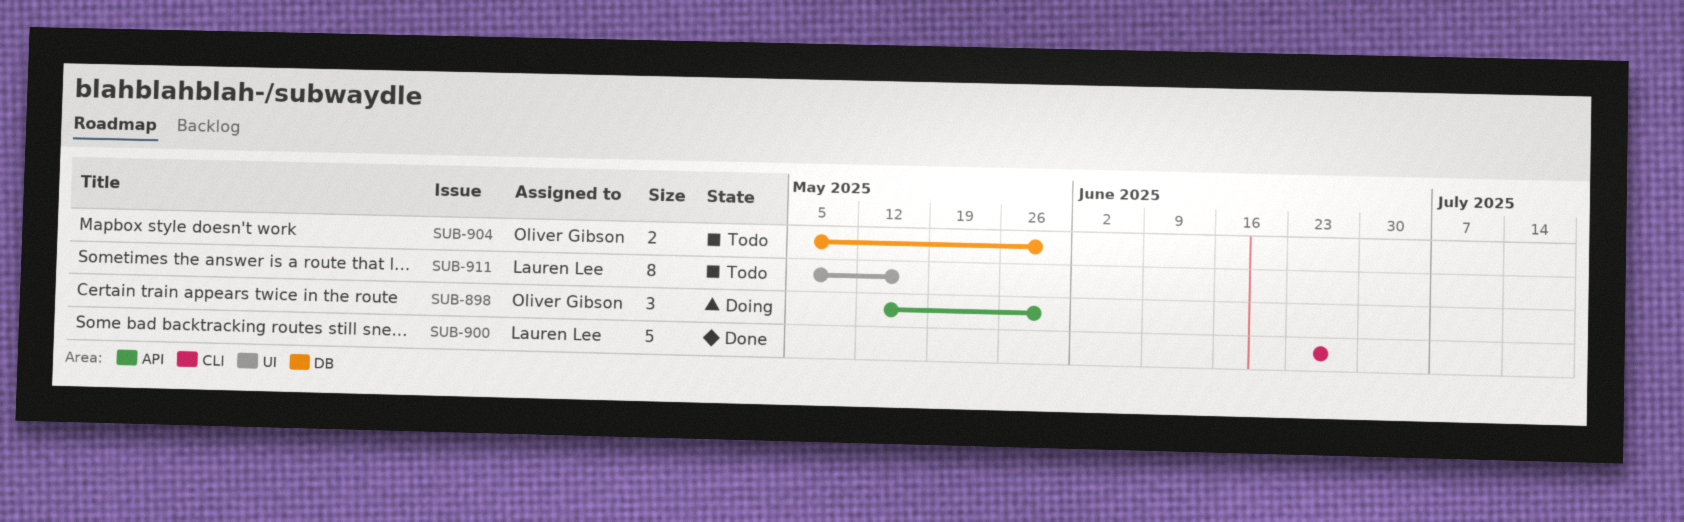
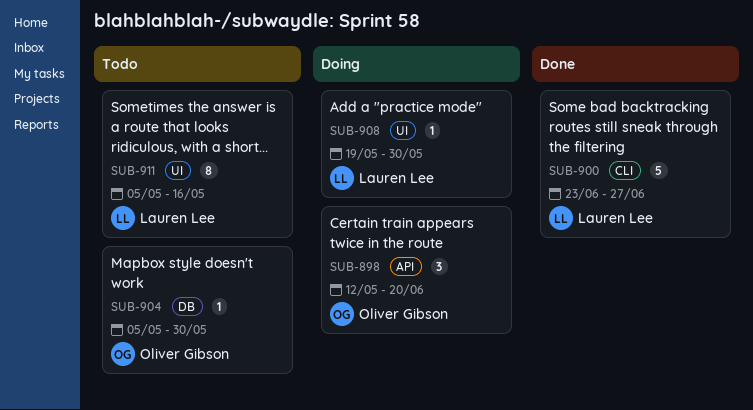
SUB-898, due: May 30 -> Jun 20
SUB-904, estimate: 2 -> 1
SUB-908: none -> present

